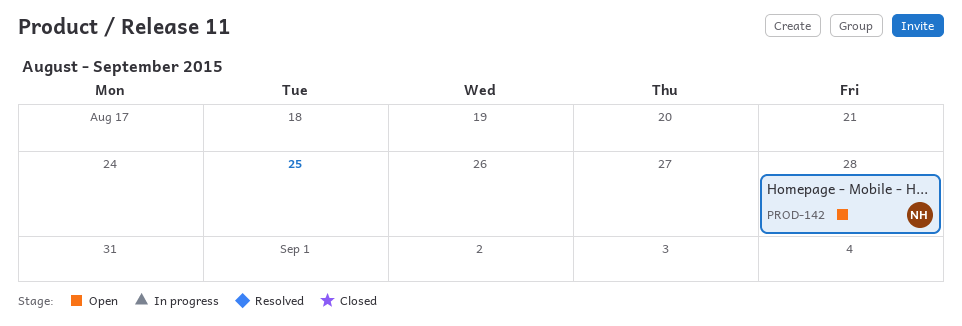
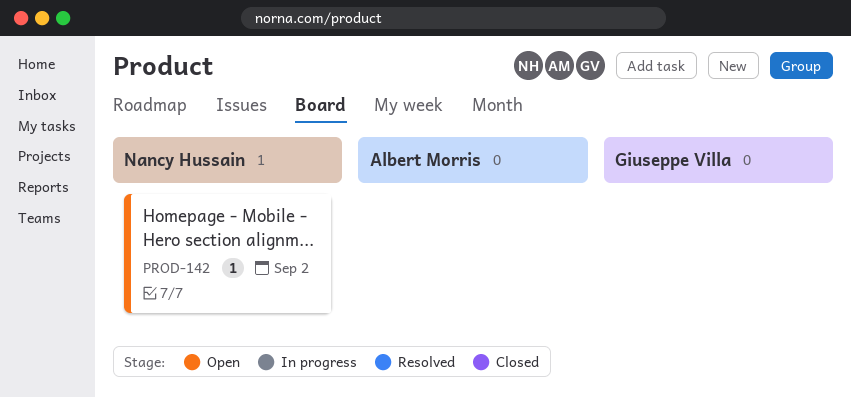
PROD-142, due: Aug 28 -> Sep 2

